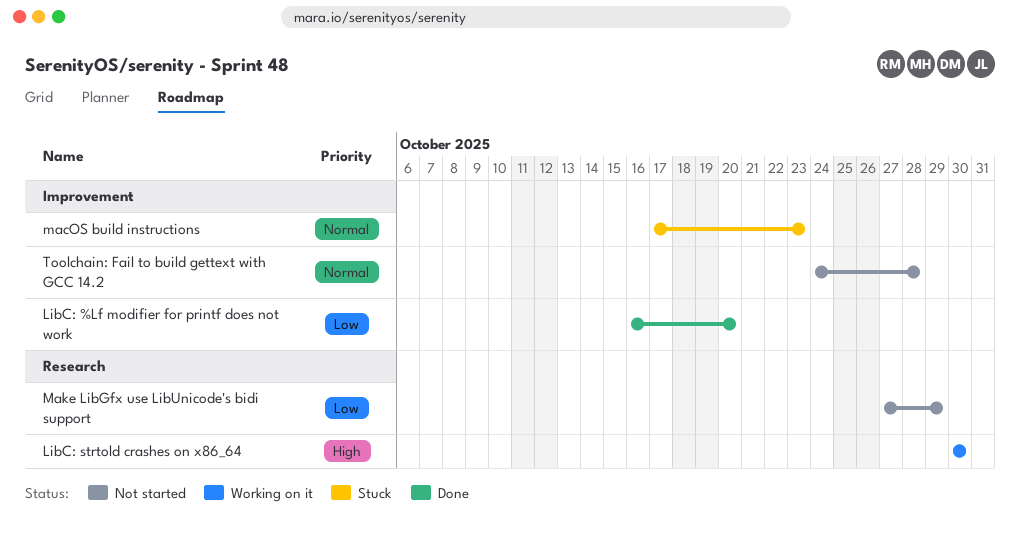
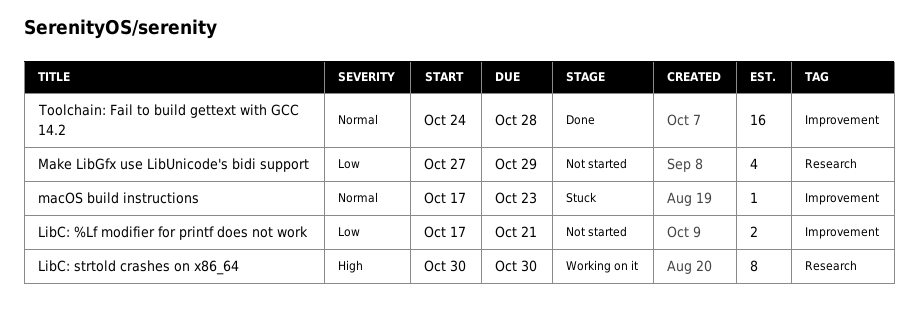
LibC: %Lf modifier for printf does not work, status: Done -> Not started
LibC: %Lf modifier for printf does not work, start: Oct 16 -> Oct 17
LibC: %Lf modifier for printf does not work, due: Oct 20 -> Oct 21
Toolchain: Fail to build gettext with GCC 14.2, status: Not started -> Done

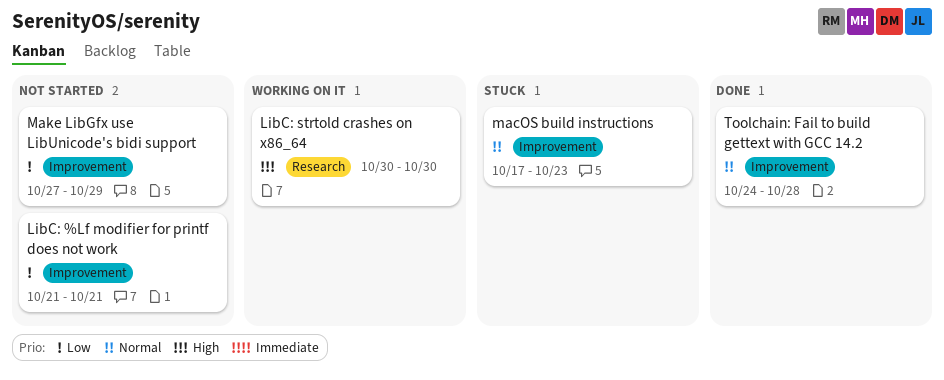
LibC: %Lf modifier for printf does not work, start: Oct 17 -> Oct 21
Make LibGfx use LibUnicode's bidi support, label: Research -> Improvement

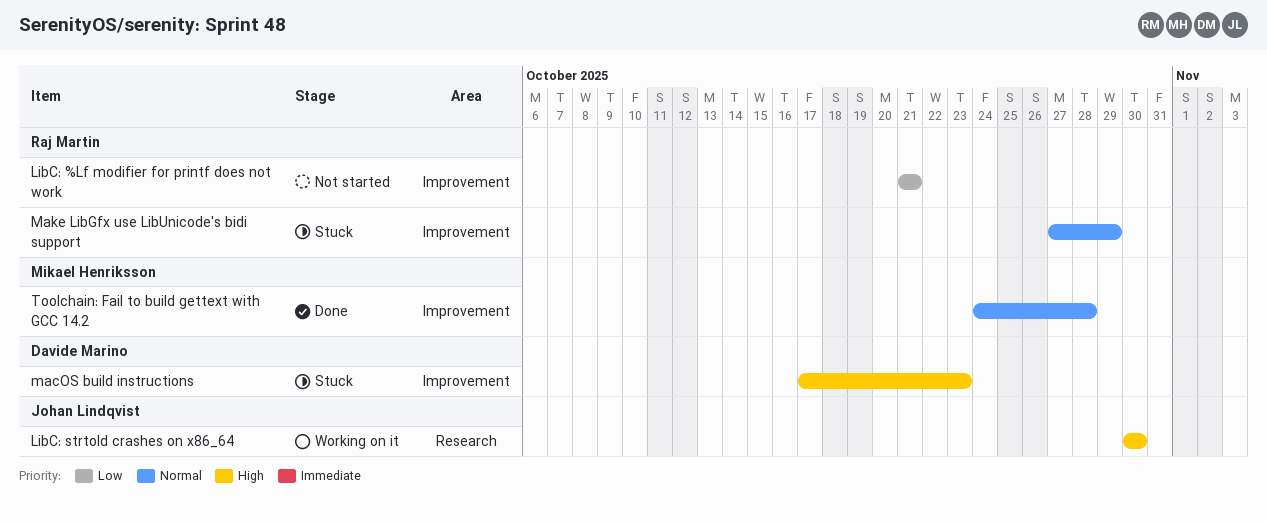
macOS build instructions, priority: Normal -> High
Make LibGfx use LibUnicode's bidi support, status: Not started -> Stuck
Make LibGfx use LibUnicode's bidi support, priority: Low -> Normal

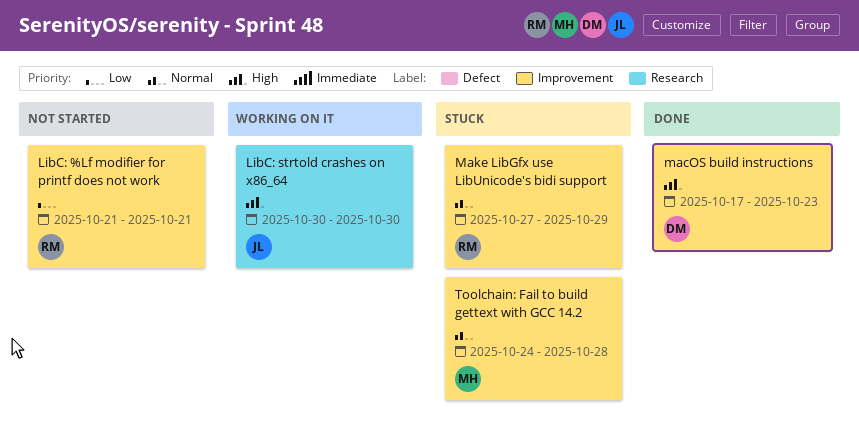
macOS build instructions, status: Stuck -> Done
Toolchain: Fail to build gettext with GCC 14.2, status: Done -> Stuck

